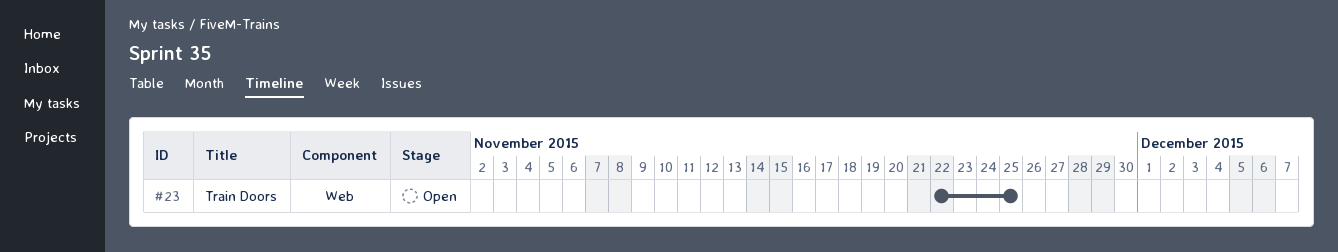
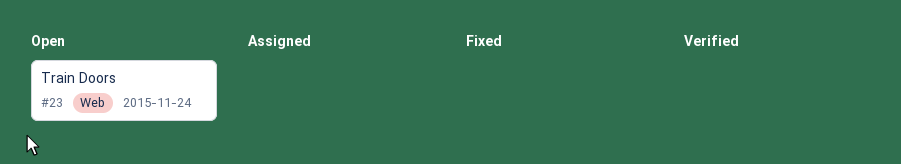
#23, due: Nov 25 -> Nov 24

